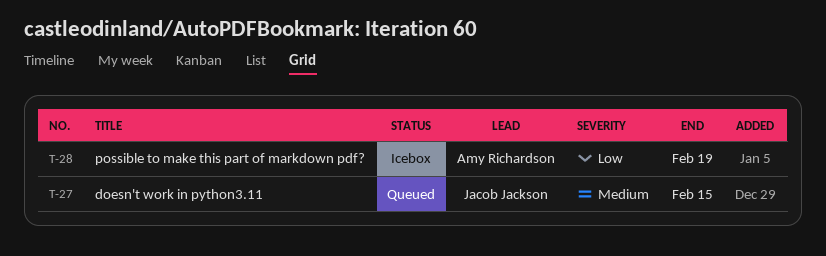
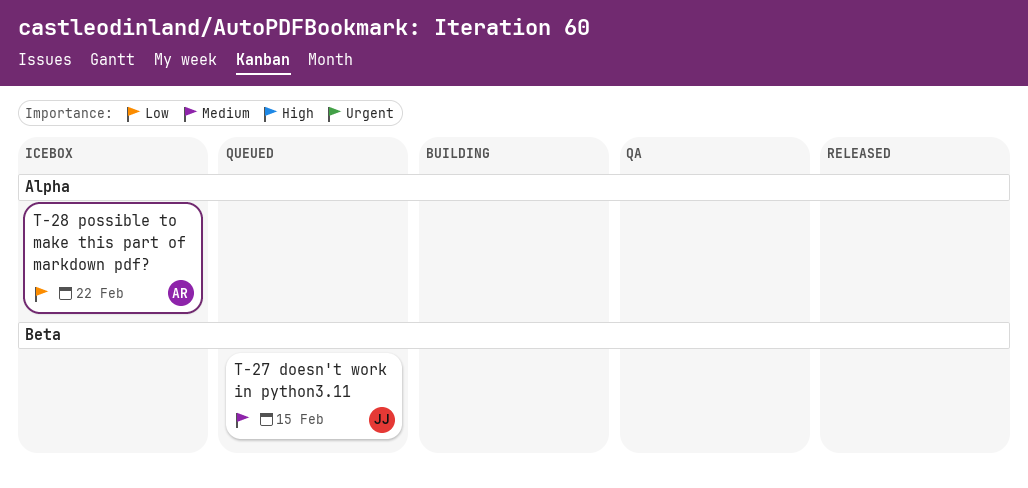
T-28, due: Feb 19 -> Feb 22

